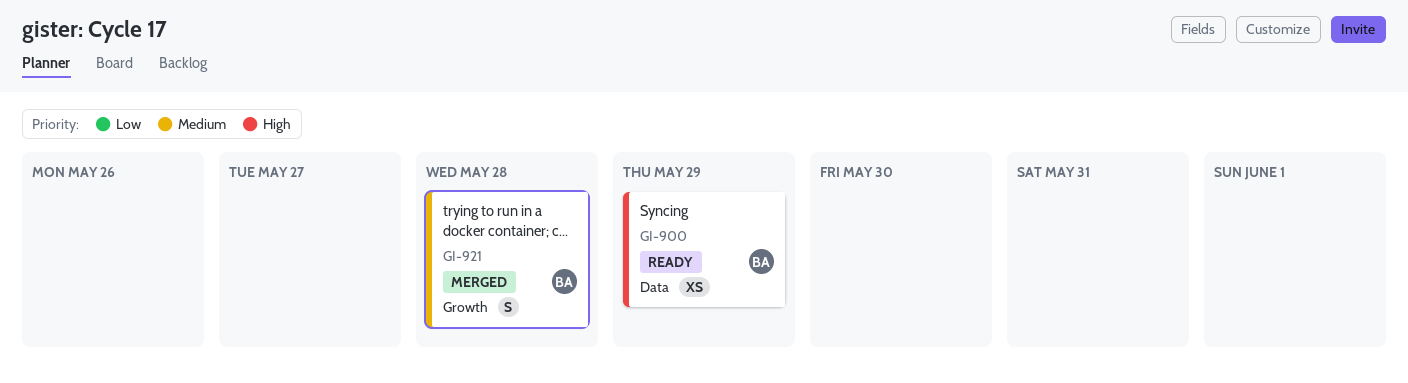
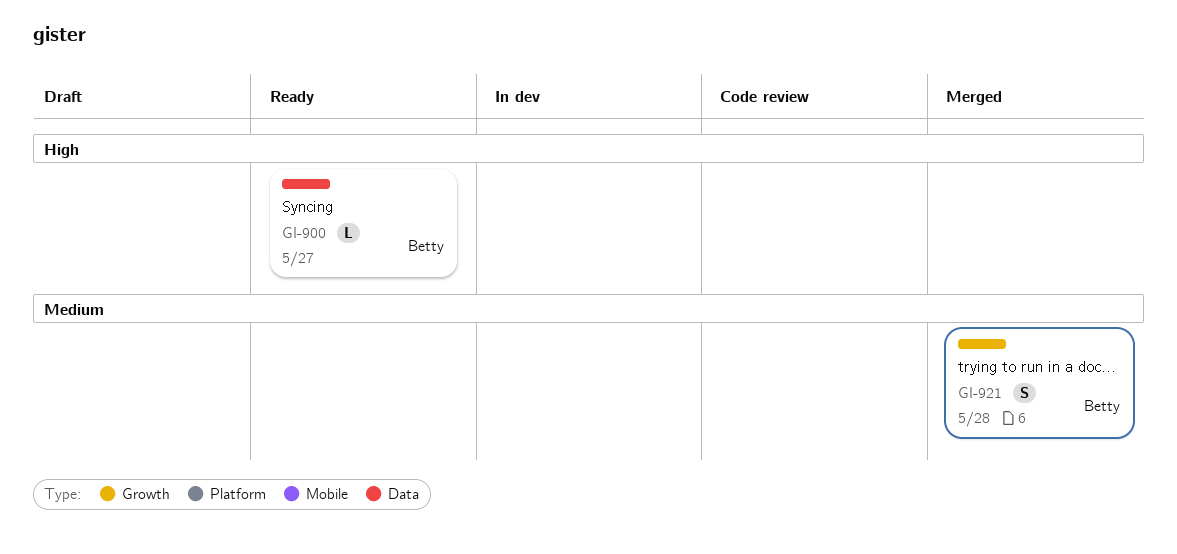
GI-900, estimate: XS -> L
GI-900, due: May 29 -> May 27

